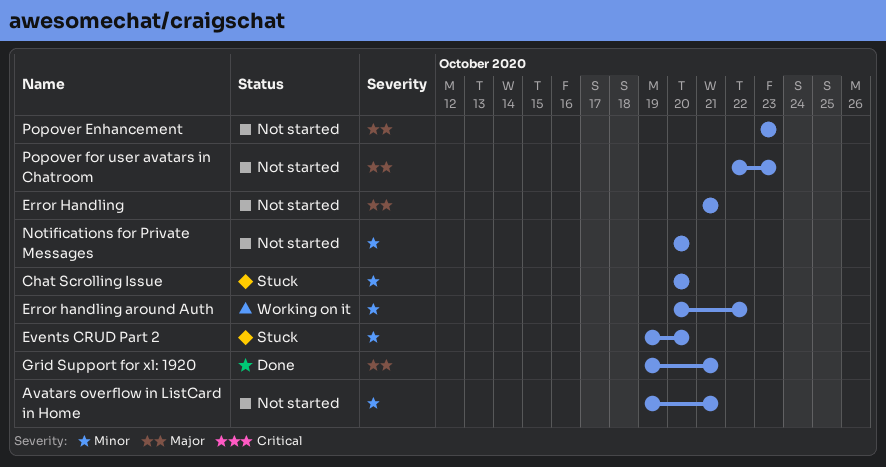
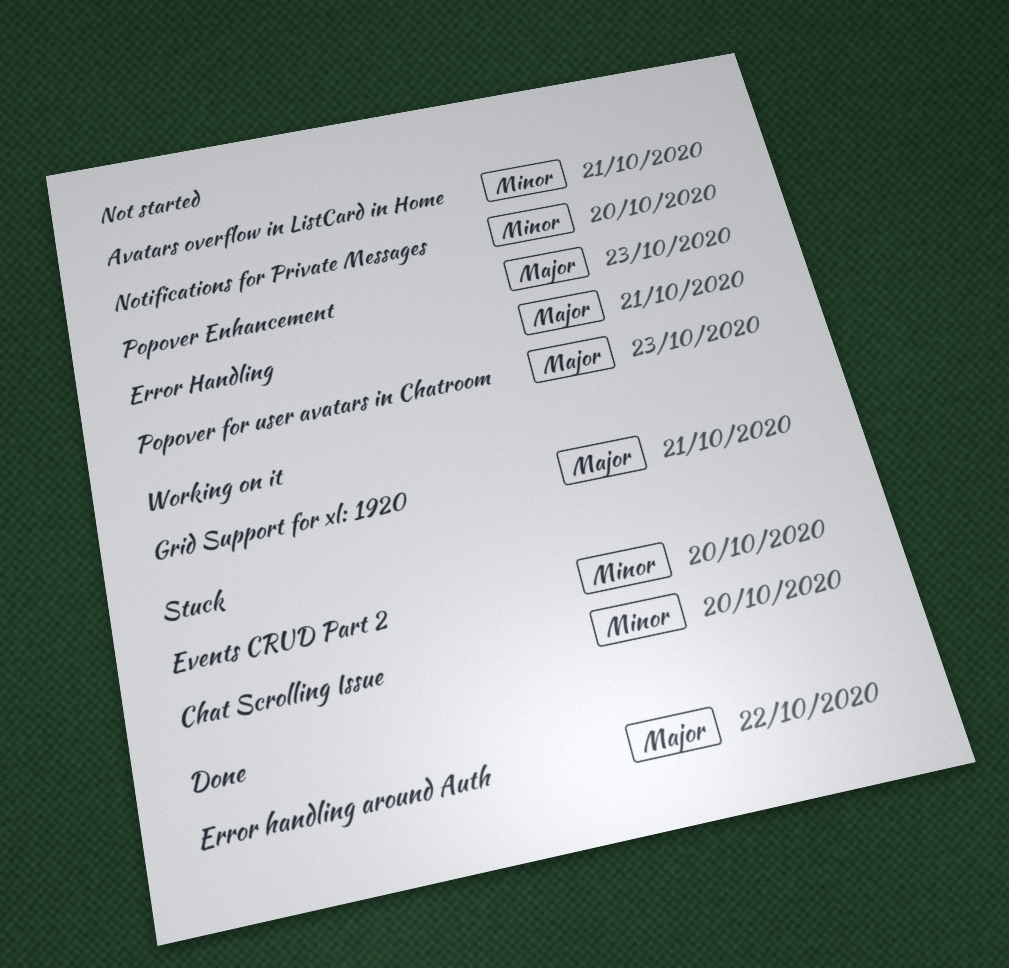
Error handling around Auth, status: Working on it -> Done
Error handling around Auth, priority: Minor -> Major
Grid Support for xl: 1920, status: Done -> Working on it

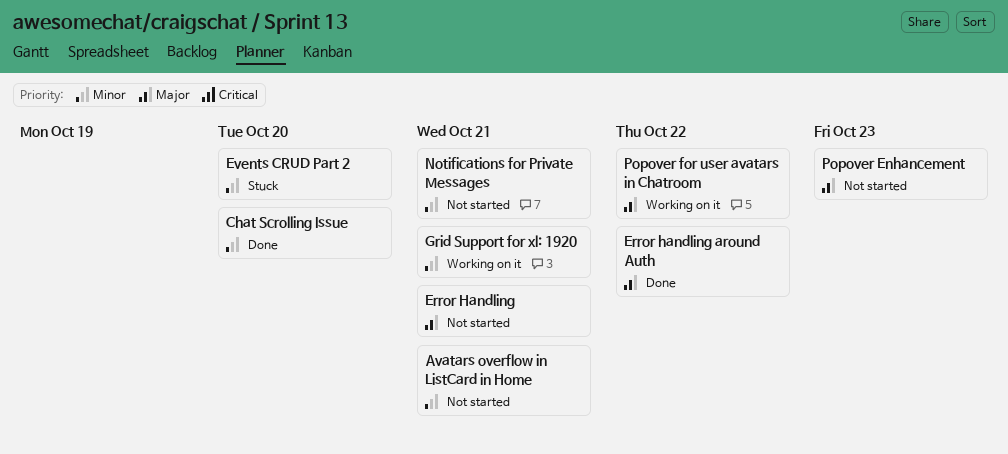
Chat Scrolling Issue, status: Stuck -> Done
Grid Support for xl: 1920, priority: Major -> Minor
Notifications for Private Messages, due: Oct 20 -> Oct 21
Popover for user avatars in Chatroom, status: Not started -> Working on it
Popover for user avatars in Chatroom, due: Oct 23 -> Oct 22

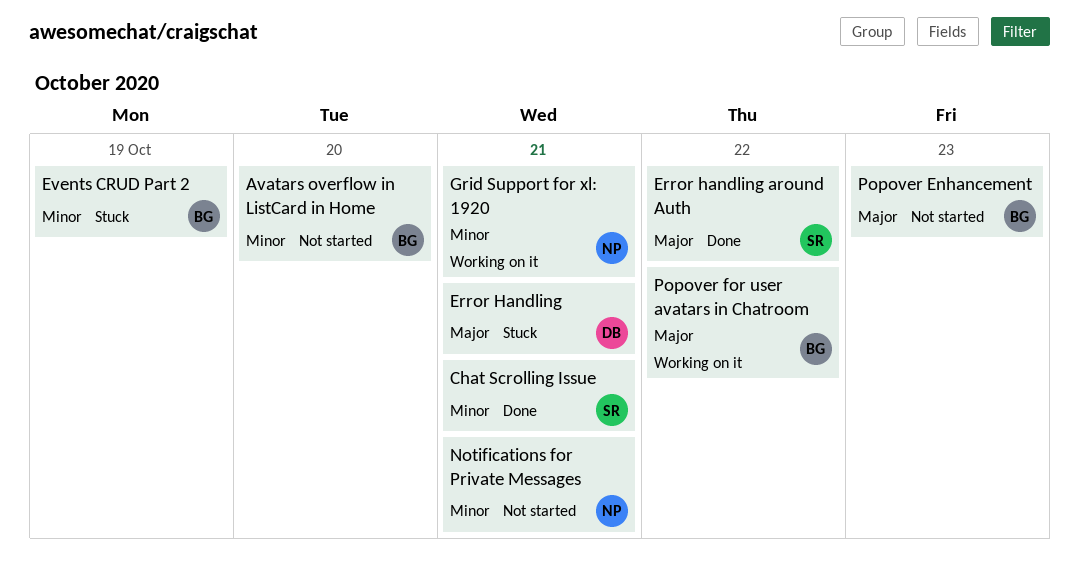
Avatars overflow in ListCard in Home, due: Oct 21 -> Oct 20
Chat Scrolling Issue, due: Oct 20 -> Oct 21
Error Handling, status: Not started -> Stuck
Events CRUD Part 2, due: Oct 20 -> Oct 19

